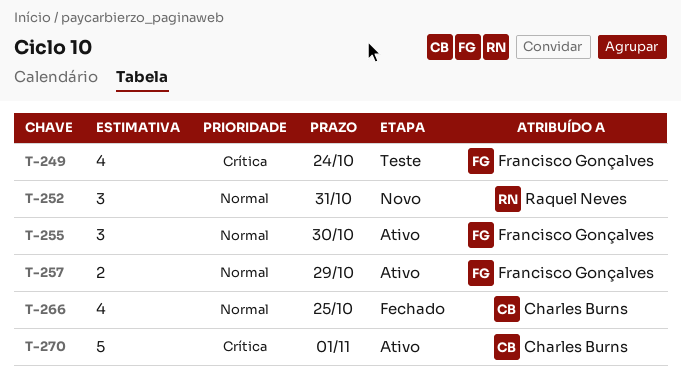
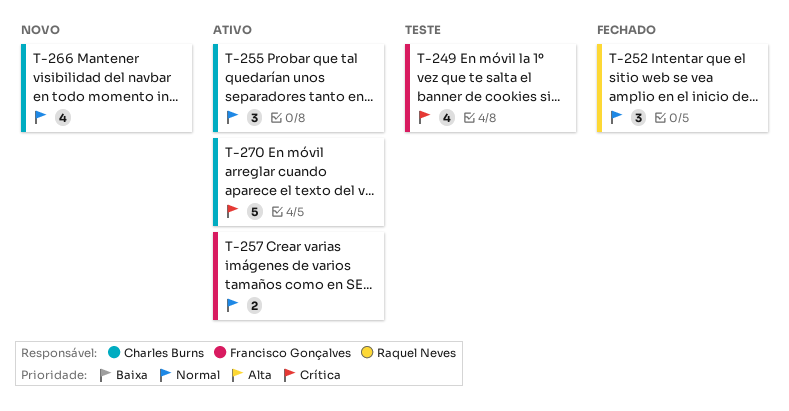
T-252, status: Novo -> Fechado
T-255, owner: Francisco Gonçalves -> Charles Burns
T-266, status: Fechado -> Novo

